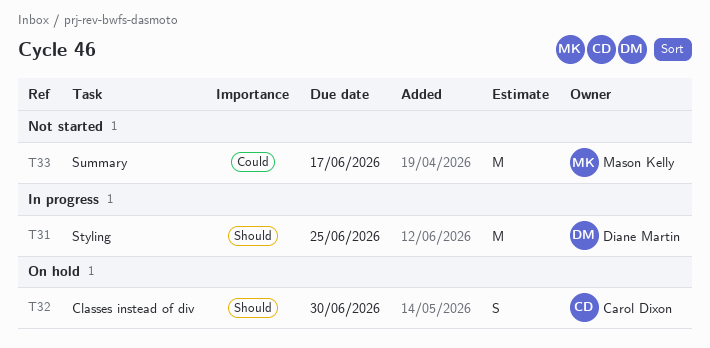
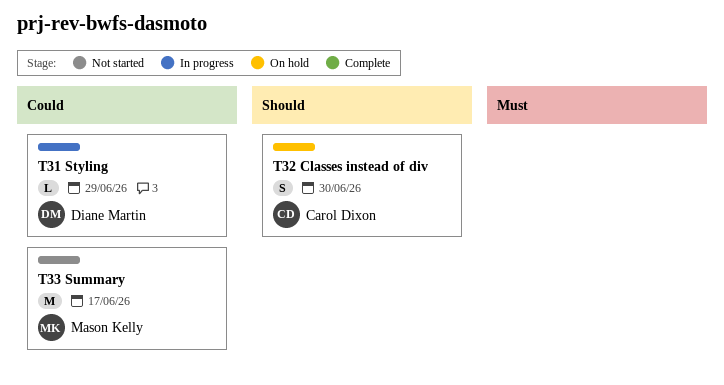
T31, priority: Should -> Could
T31, estimate: M -> L
T31, due: Jun 25 -> Jun 29

